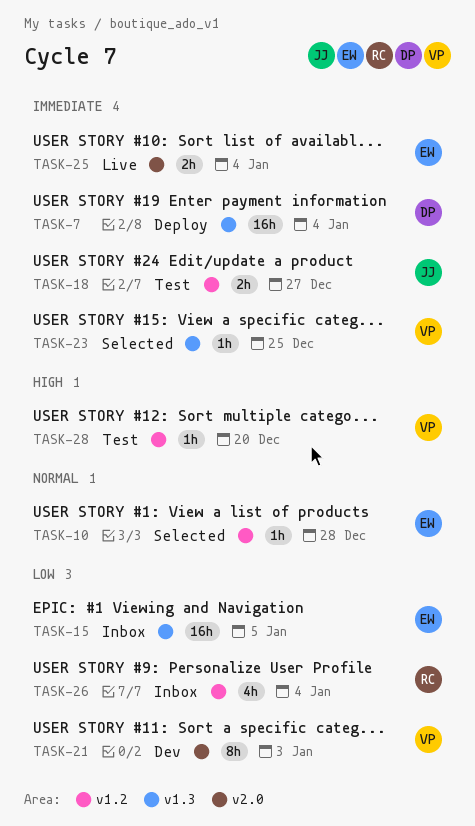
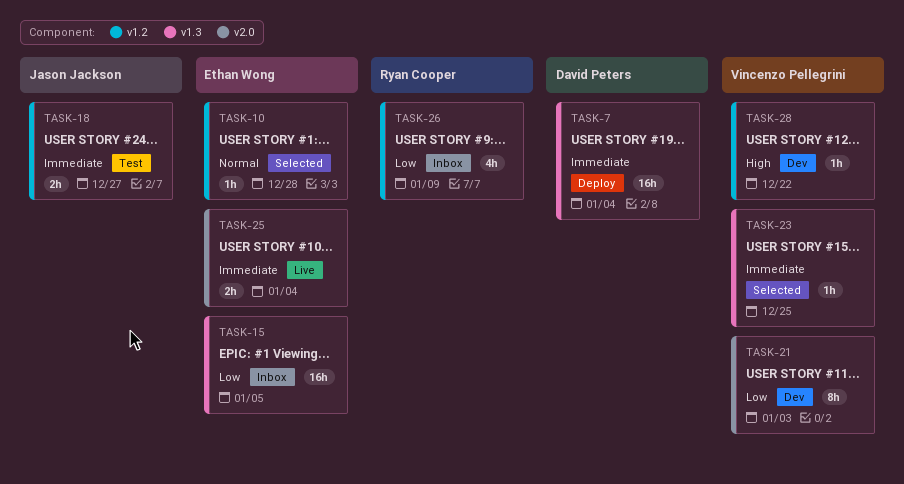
TASK-26, due: Jan 4 -> Jan 9
TASK-28, status: Test -> Dev
TASK-28, due: Dec 20 -> Dec 22

